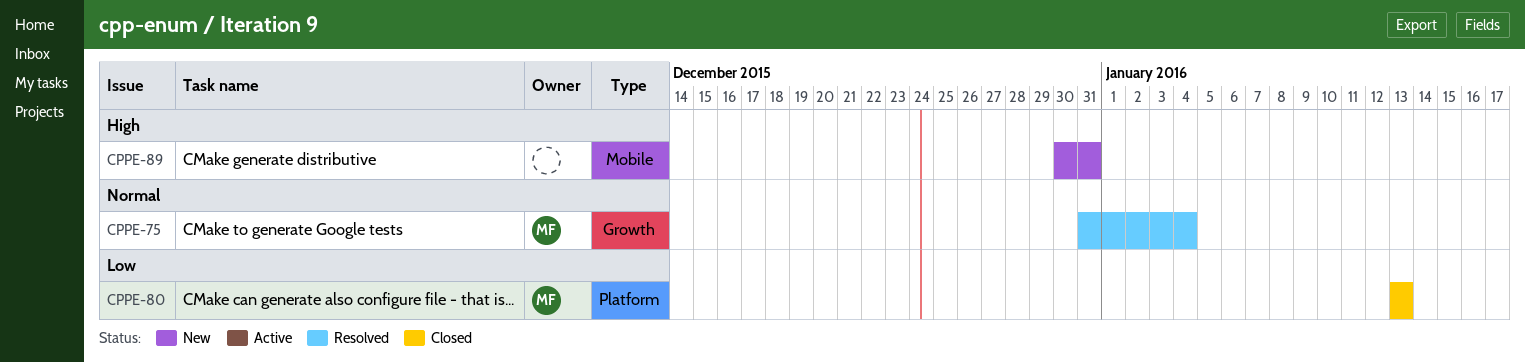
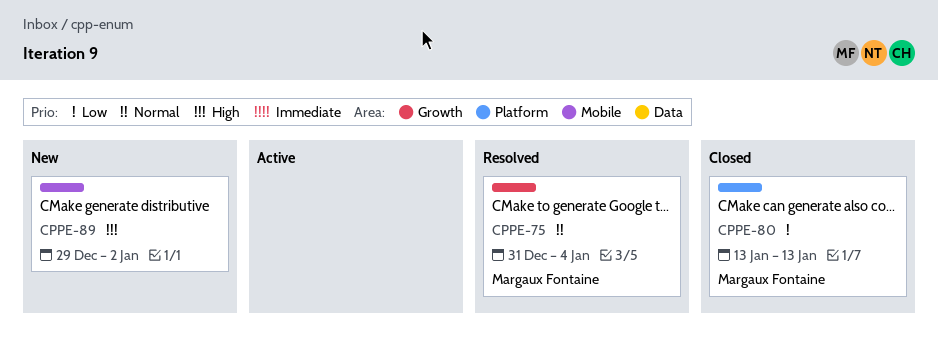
CPPE-89, start: Dec 30 -> Dec 29
CPPE-89, due: Dec 31 -> Jan 2

